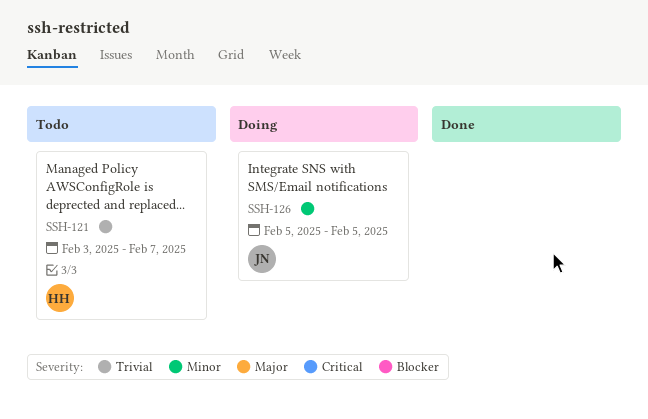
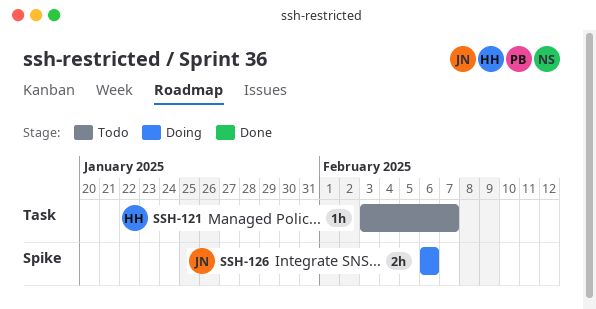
SSH-126, start: Feb 5 -> Feb 6
SSH-126, due: Feb 5 -> Feb 6

